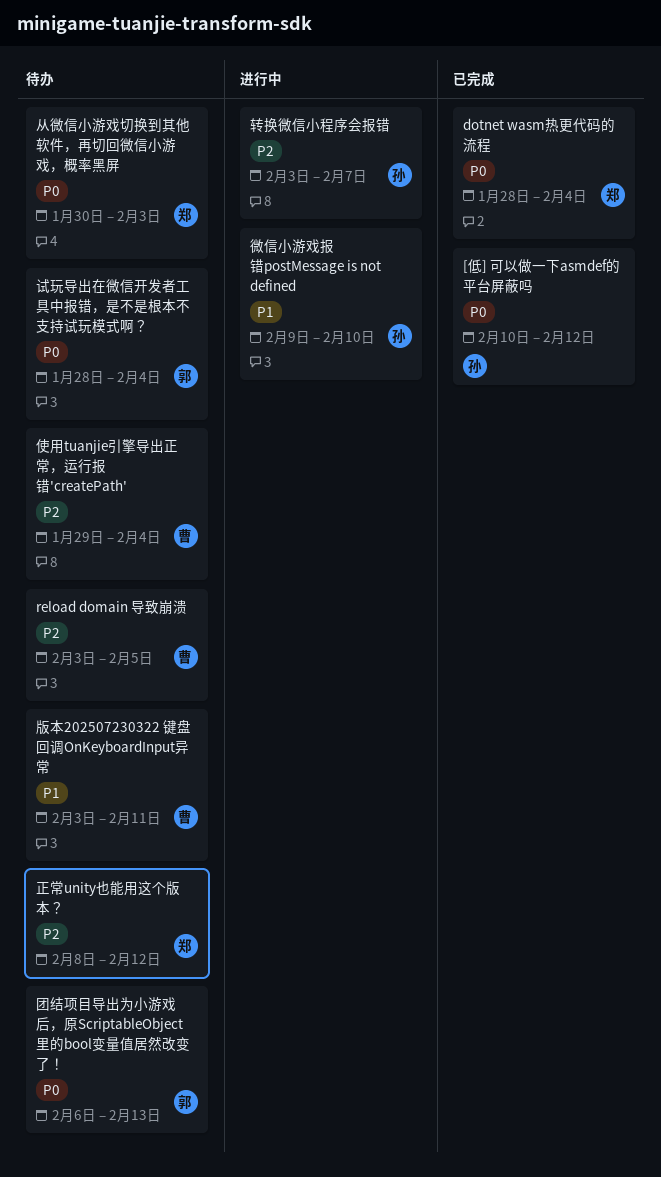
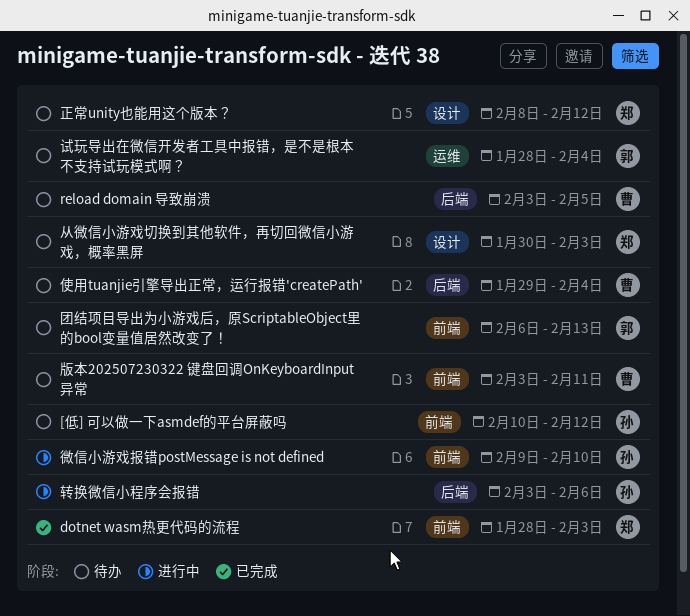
[低] 可以做一下asmdef的平台屏蔽吗, status: 已完成 -> 待办
dotnet wasm热更代码的流程, due: Feb 4 -> Feb 3
转换微信小程序会报错, due: Feb 7 -> Feb 6

